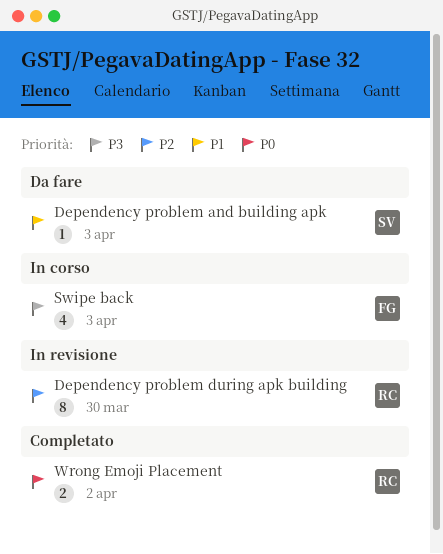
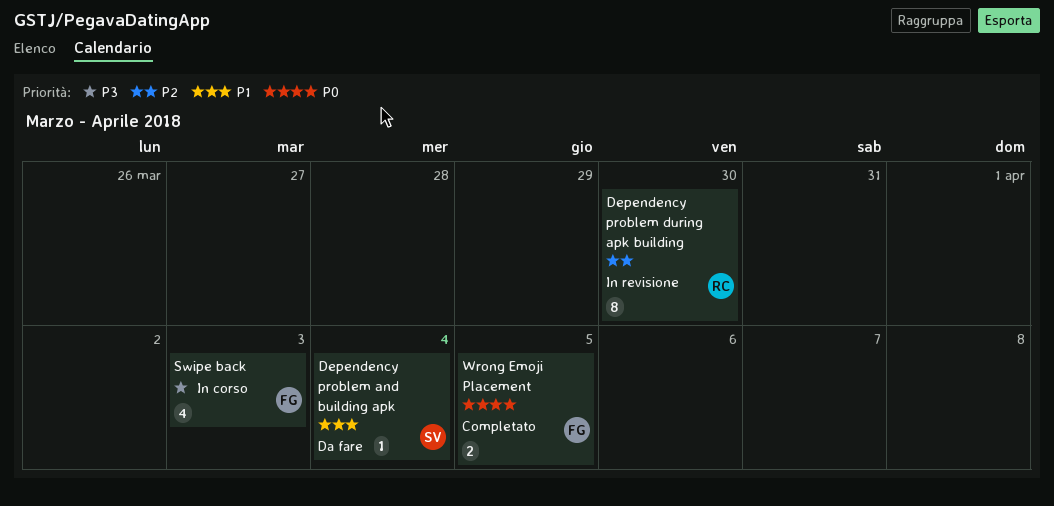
Dependency problem and building apk, due: Apr 3 -> Apr 4
Wrong Emoji Placement, owner: RC -> FG
Wrong Emoji Placement, due: Apr 2 -> Apr 5

